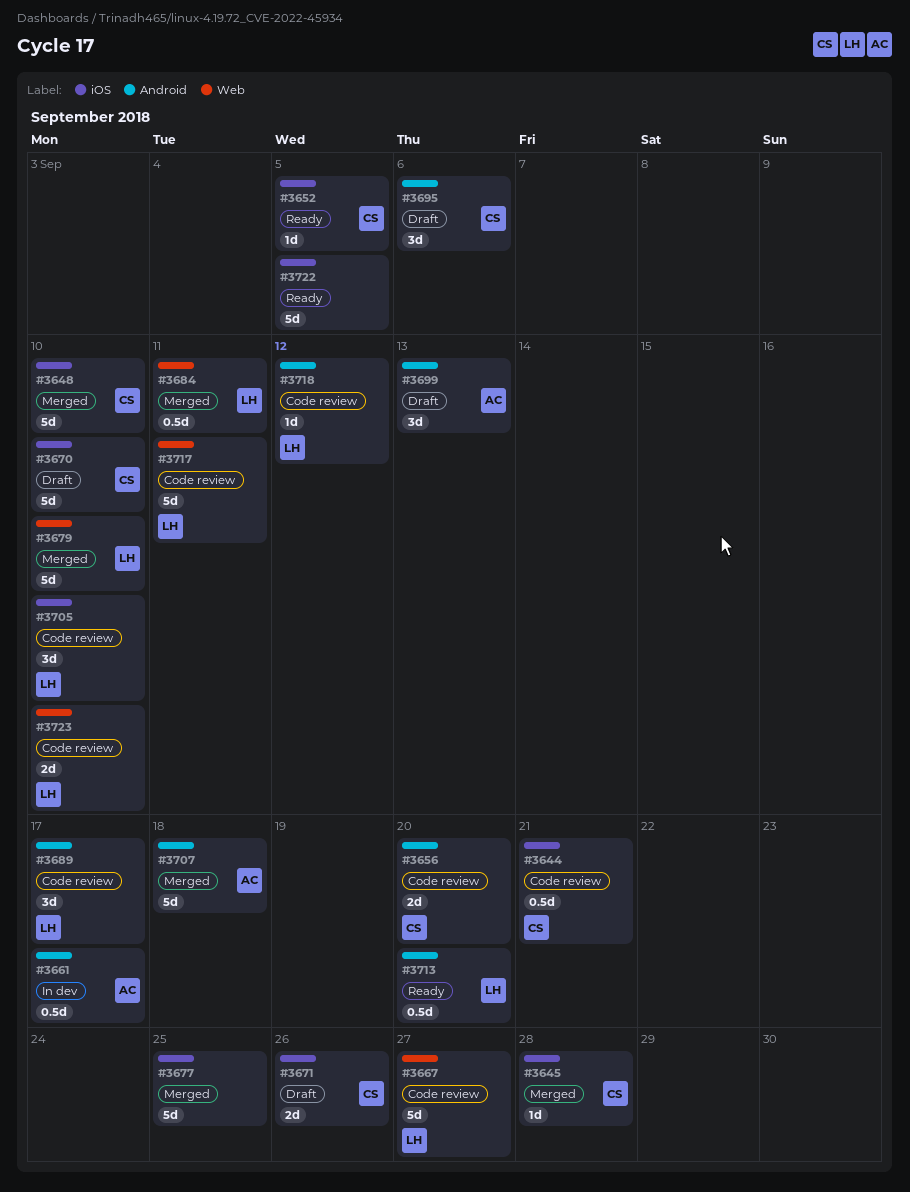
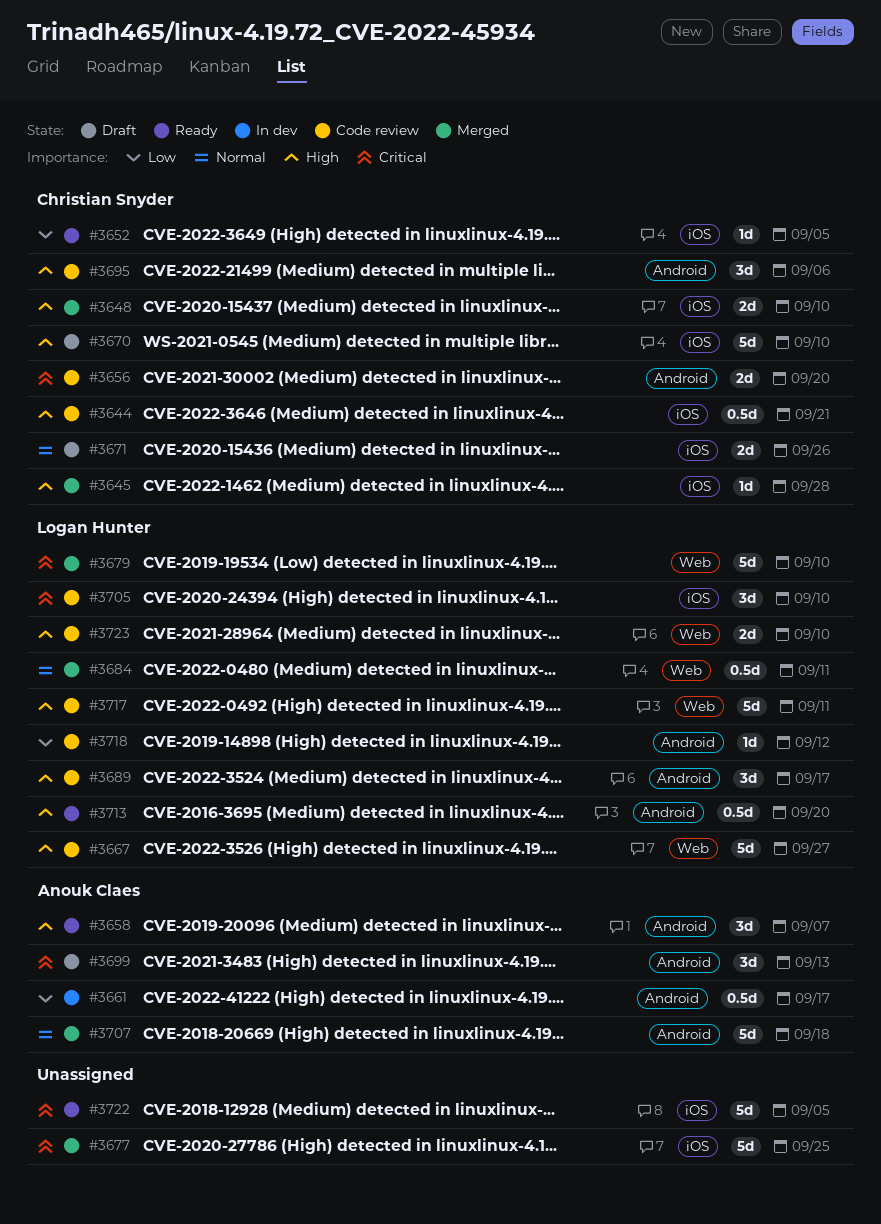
#3648, estimate: 5d -> 2d
#3658: none -> present
#3695, status: Draft -> Code review

